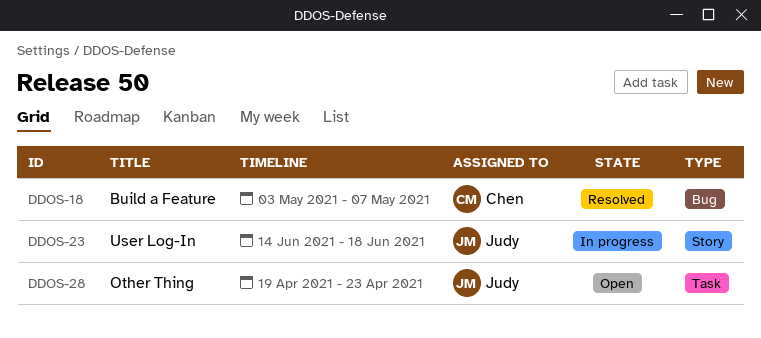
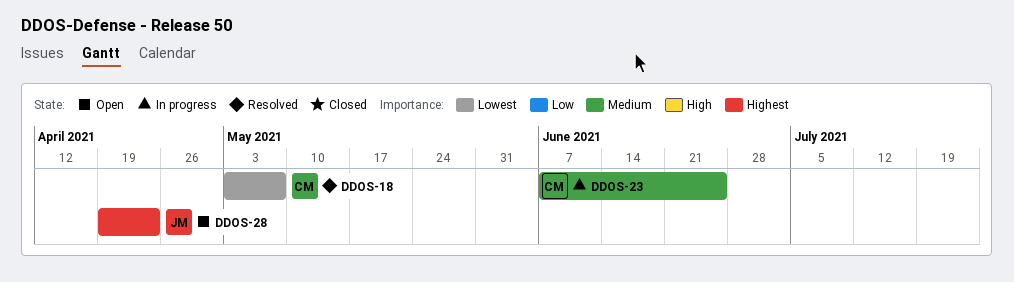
DDOS-23, owner: Judy -> Chen
DDOS-23, start: Jun 14 -> Jun 7
DDOS-23, due: Jun 18 -> Jun 25

